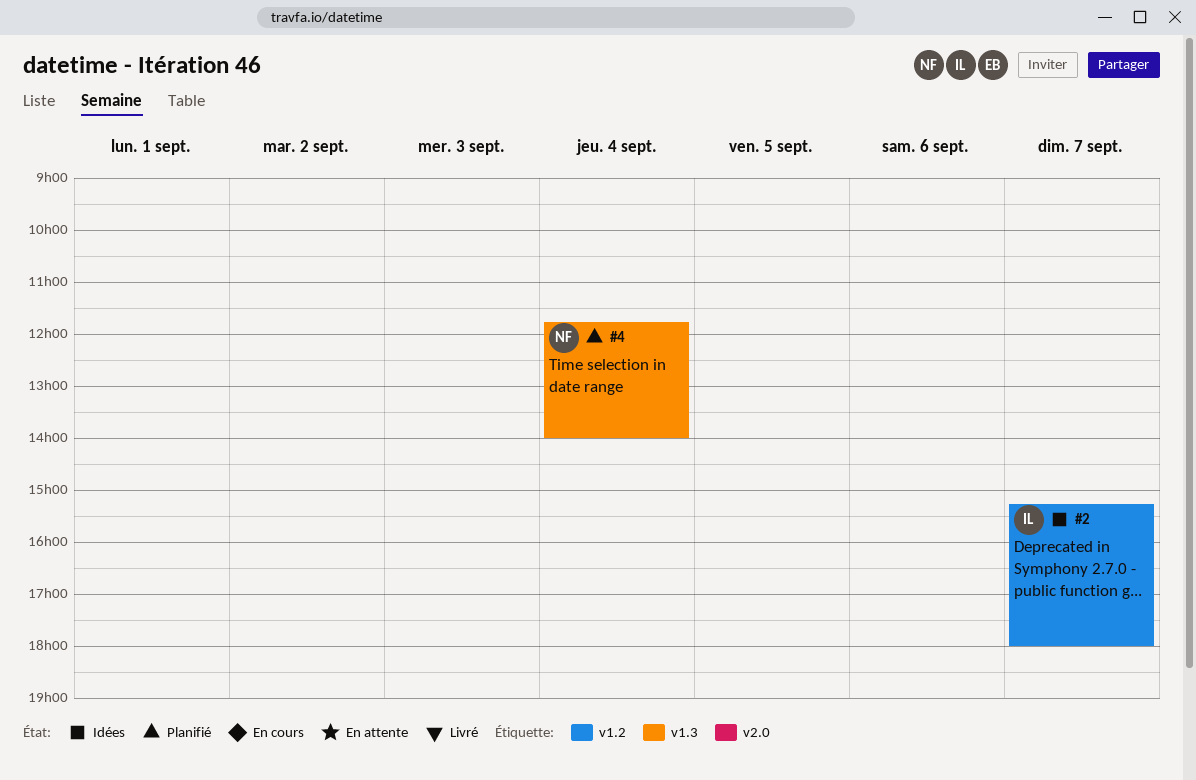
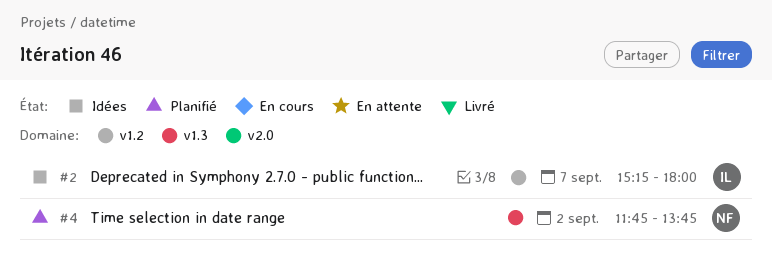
#4, day: Sep 4 -> Sep 2
#4, ends: 14:00 -> 13:45

